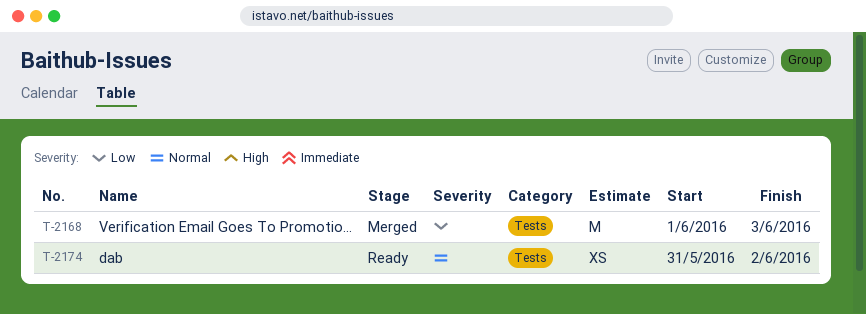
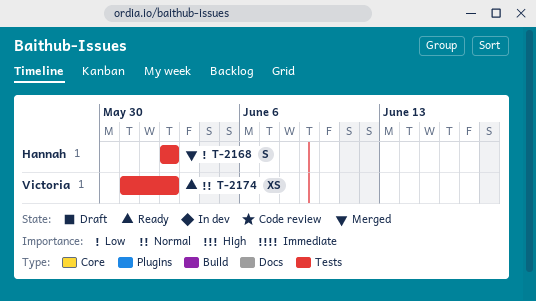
T-2168, estimate: M -> S
T-2168, start: Jun 1 -> Jun 2
T-2168, due: Jun 3 -> Jun 2

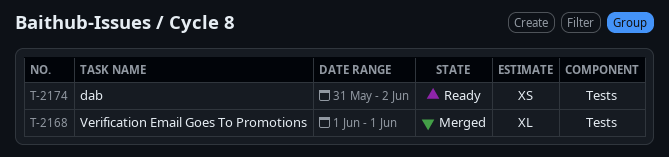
T-2168, estimate: S -> XL
T-2168, start: Jun 2 -> Jun 1
T-2168, due: Jun 2 -> Jun 1

